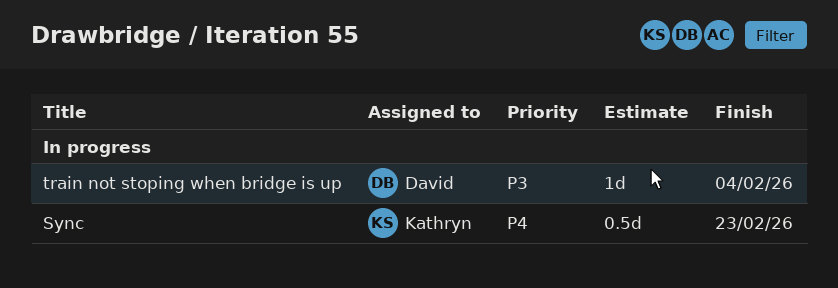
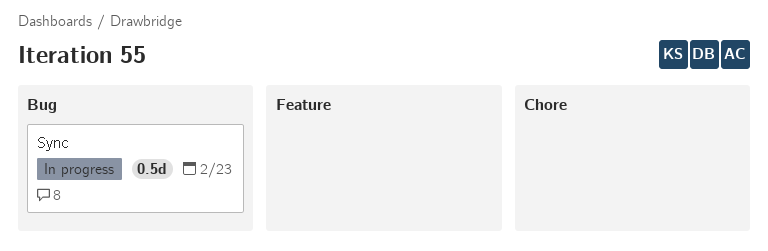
train not stoping when bridge is up: present -> none

